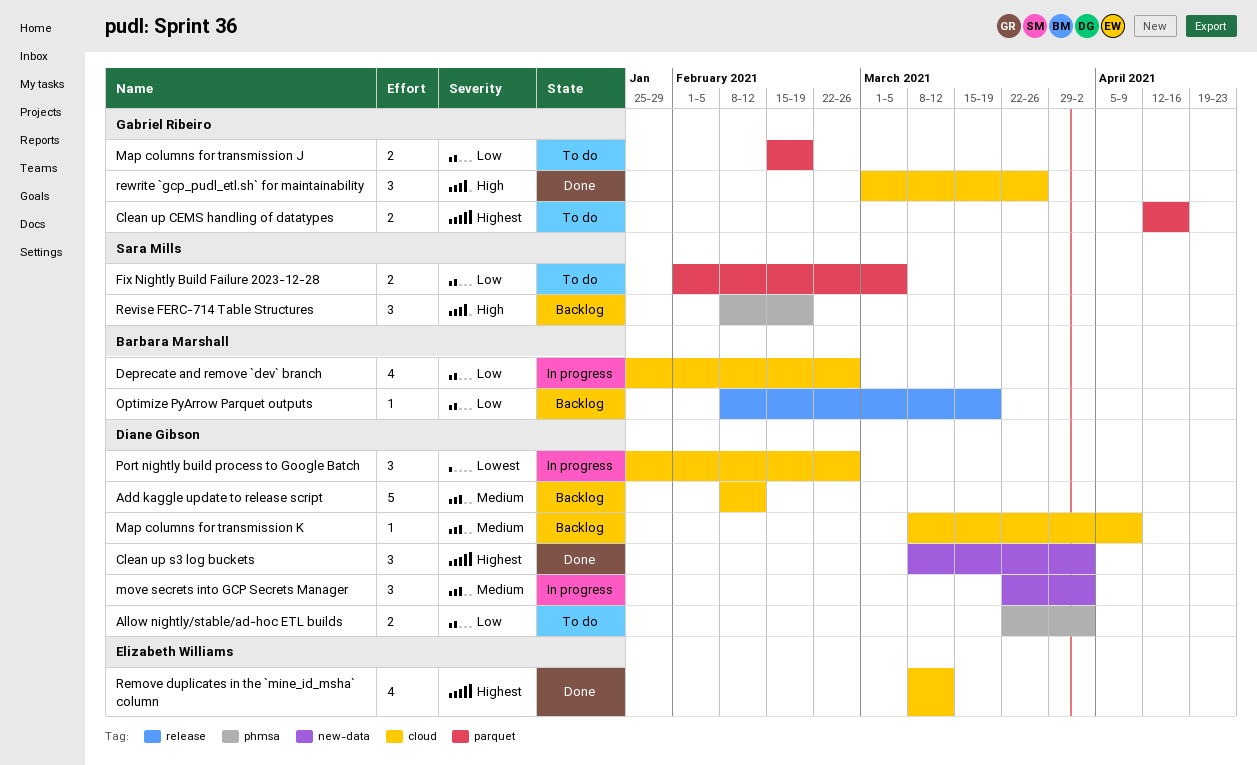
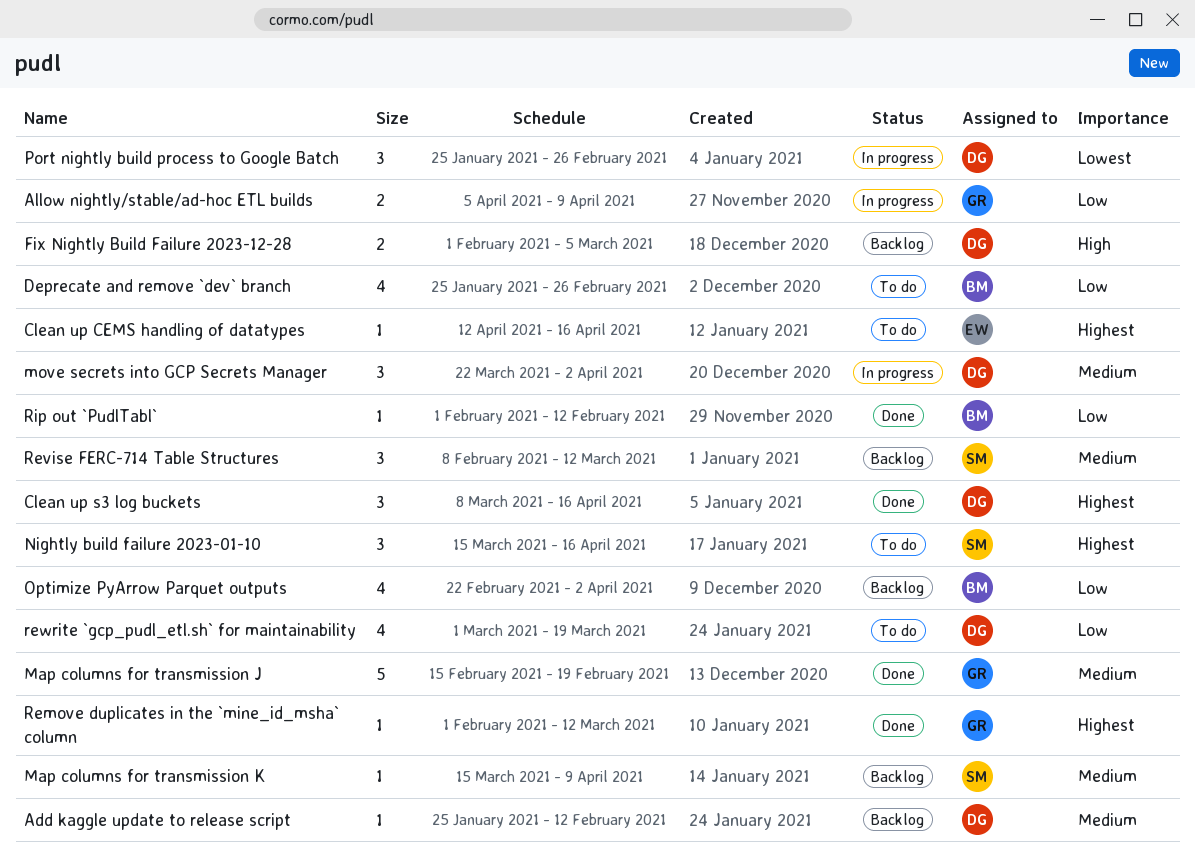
Add kaggle update to release script, estimate: 5 -> 1
Add kaggle update to release script, start: Feb 8 -> Jan 25
Allow nightly/stable/ad-hoc ETL builds, status: To do -> In progress
Allow nightly/stable/ad-hoc ETL builds, owner: Diane Gibson -> Gabriel Ribeiro
Allow nightly/stable/ad-hoc ETL builds, start: Mar 22 -> Apr 5
Allow nightly/stable/ad-hoc ETL builds, due: Apr 2 -> Apr 9
Clean up CEMS handling of datatypes, owner: Gabriel Ribeiro -> Elizabeth Williams
Clean up CEMS handling of datatypes, estimate: 2 -> 1
Clean up s3 log buckets, due: Apr 2 -> Apr 16
Deprecate and remove `dev` branch, status: In progress -> To do
Fix Nightly Build Failure 2023-12-28, status: To do -> Backlog
Fix Nightly Build Failure 2023-12-28, owner: Sara Mills -> Diane Gibson
Fix Nightly Build Failure 2023-12-28, priority: Low -> High
Map columns for transmission J, status: To do -> Done
Map columns for transmission J, priority: Low -> Medium
Map columns for transmission J, estimate: 2 -> 5
Map columns for transmission K, owner: Diane Gibson -> Sara Mills
Map columns for transmission K, start: Mar 8 -> Mar 15
Nightly build failure 2023-01-10: none -> present
Optimize PyArrow Parquet outputs, estimate: 1 -> 4
Optimize PyArrow Parquet outputs, start: Feb 8 -> Feb 22
Optimize PyArrow Parquet outputs, due: Mar 19 -> Apr 2
Remove duplicates in the `mine_id_msha` column, owner: Elizabeth Williams -> Gabriel Ribeiro
Remove duplicates in the `mine_id_msha` column, estimate: 4 -> 1
Remove duplicates in the `mine_id_msha` column, start: Mar 8 -> Feb 1
Revise FERC-714 Table Structures, priority: High -> Medium
Revise FERC-714 Table Structures, due: Feb 19 -> Mar 12
rewrite `gcp_pudl_etl.sh` for maintainability, status: Done -> To do
rewrite `gcp_pudl_etl.sh` for maintainability, owner: Gabriel Ribeiro -> Diane Gibson
rewrite `gcp_pudl_etl.sh` for maintainability, priority: High -> Low
rewrite `gcp_pudl_etl.sh` for maintainability, estimate: 3 -> 4
rewrite `gcp_pudl_etl.sh` for maintainability, due: Mar 26 -> Mar 19
Rip out `PudlTabl`: none -> present

